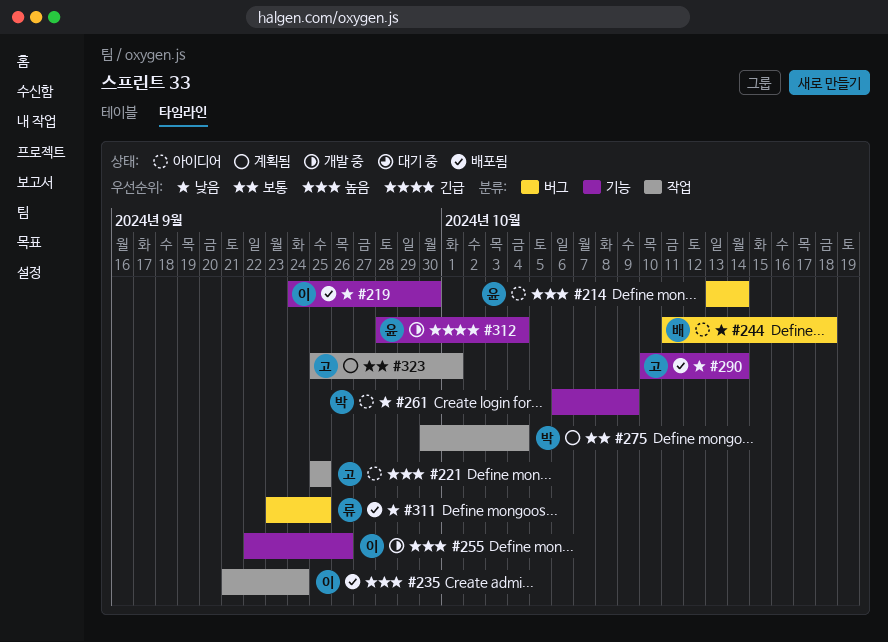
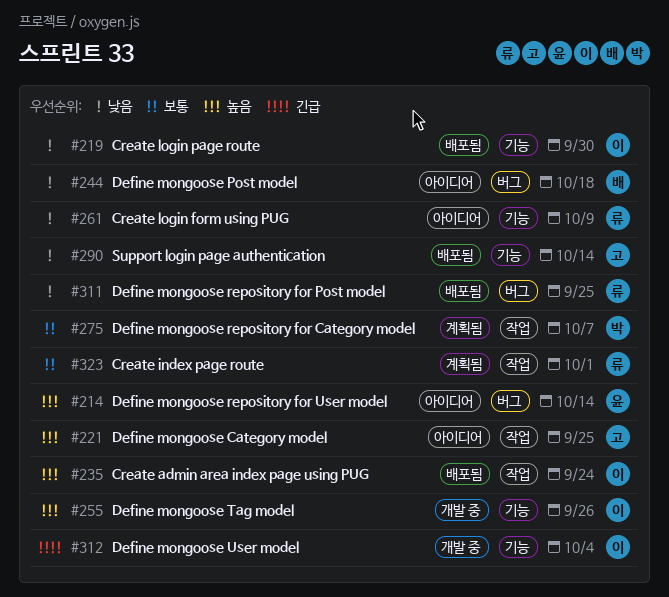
#261, owner: 박 -> 류
#275, due: Oct 4 -> Oct 7
#312, owner: 윤 -> 이
#323, owner: 고 -> 류

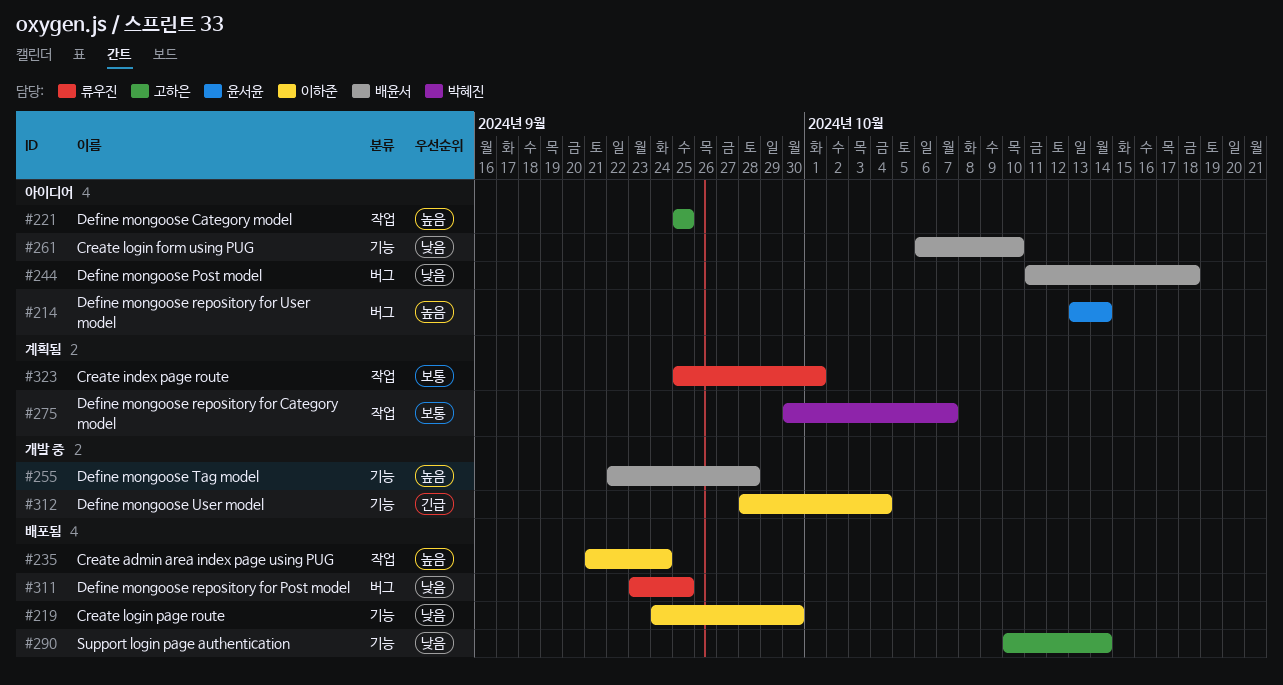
#255, owner: 이하준 -> 배윤서
#255, due: Sep 26 -> Sep 28
#261, owner: 류우진 -> 배윤서
#261, due: Oct 9 -> Oct 10

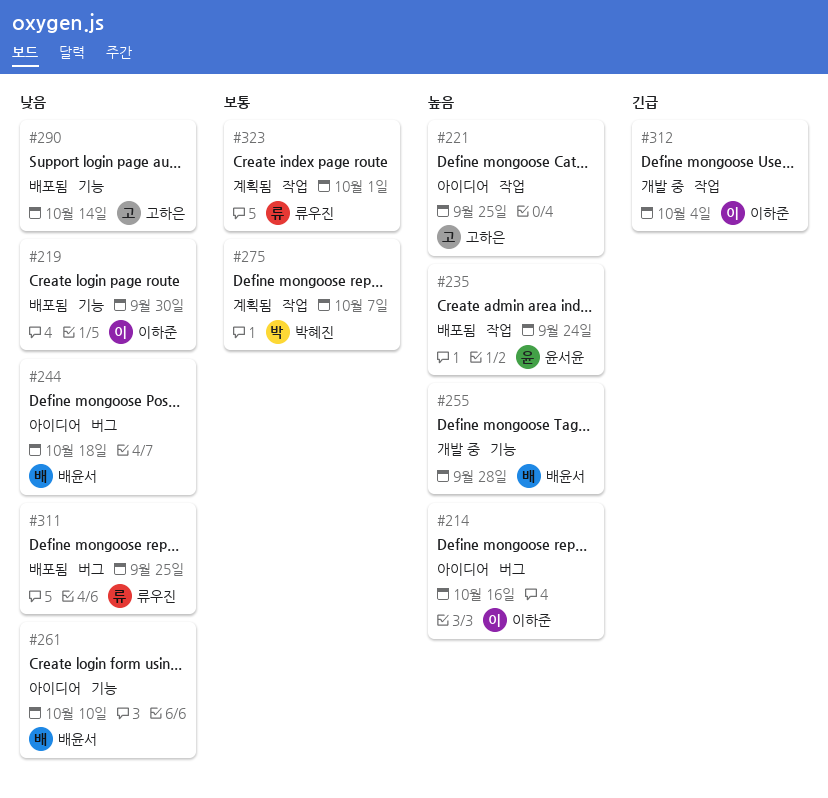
#214, owner: 윤서윤 -> 이하준
#214, due: Oct 14 -> Oct 16
#235, owner: 이하준 -> 윤서윤
#312, label: 기능 -> 작업

